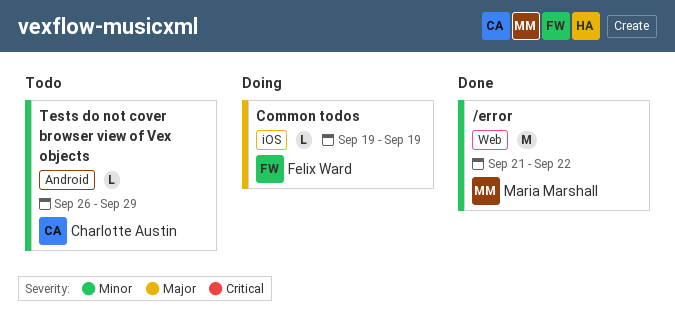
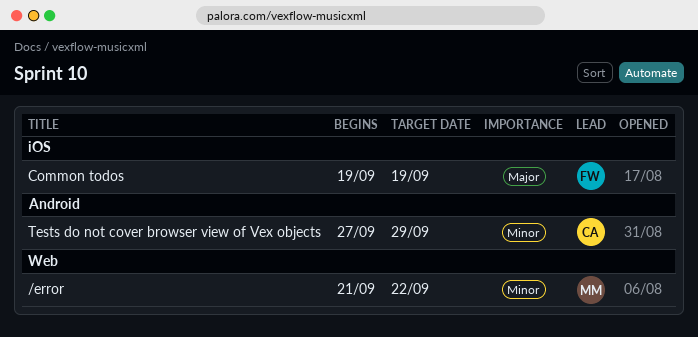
Tests do not cover browser view of Vex objects, start: Sep 26 -> Sep 27

